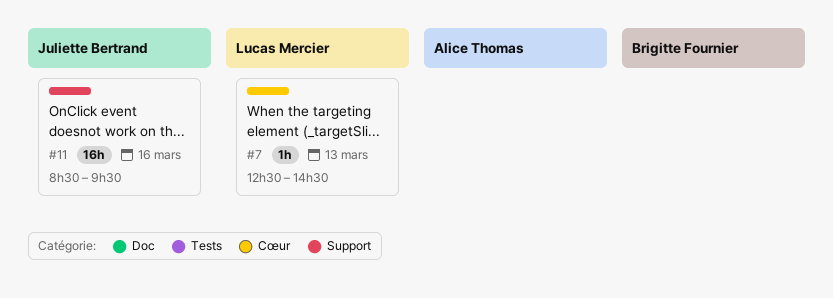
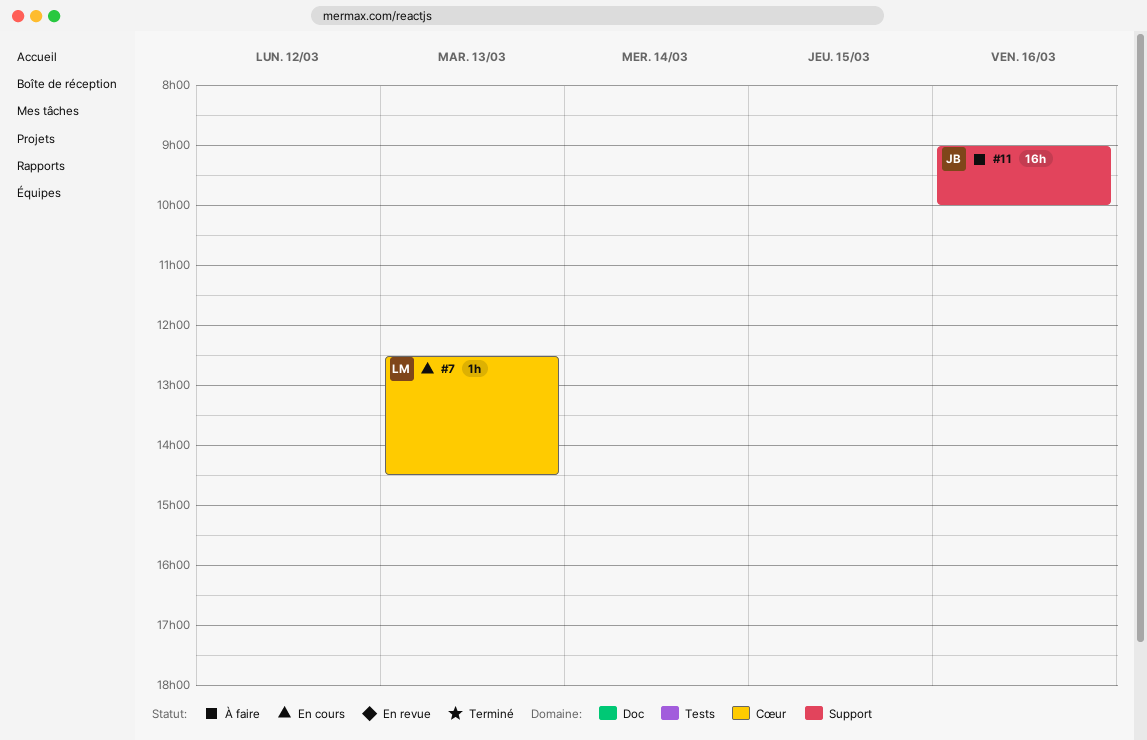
#11, begins: 08:30 -> 09:00
#11, ends: 09:30 -> 10:00

